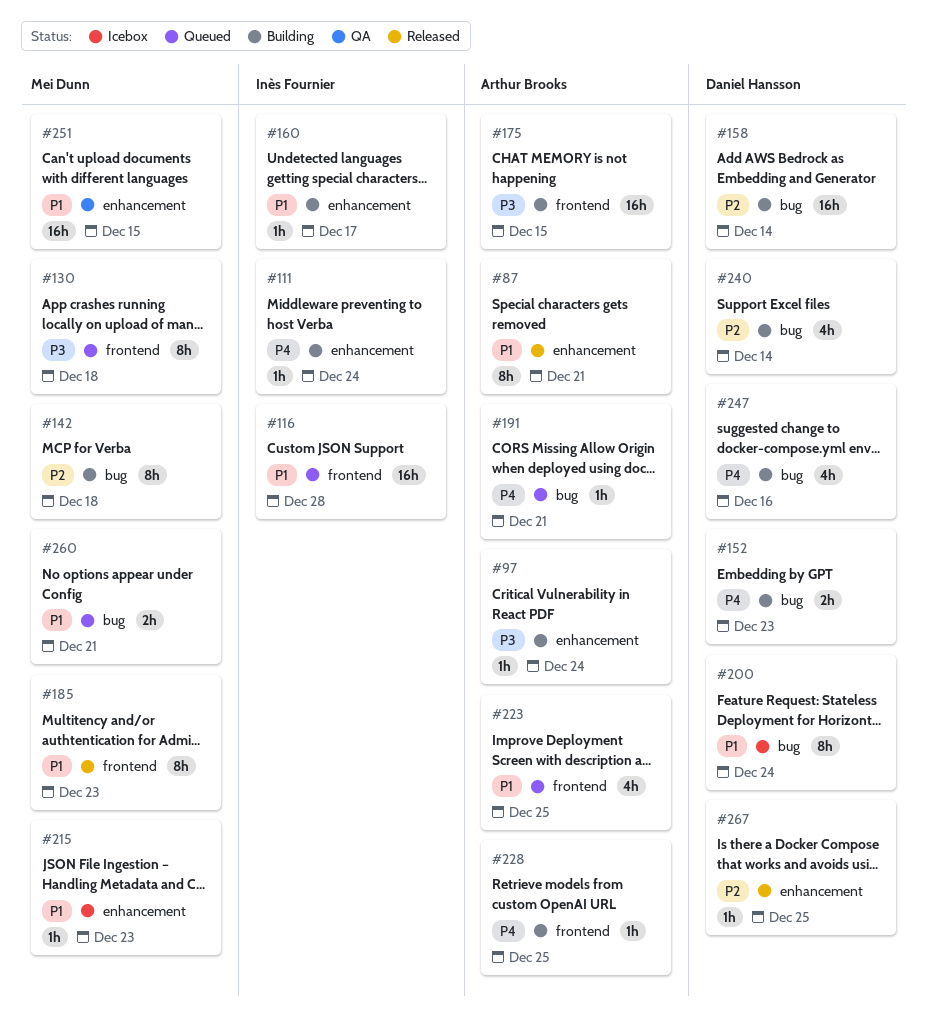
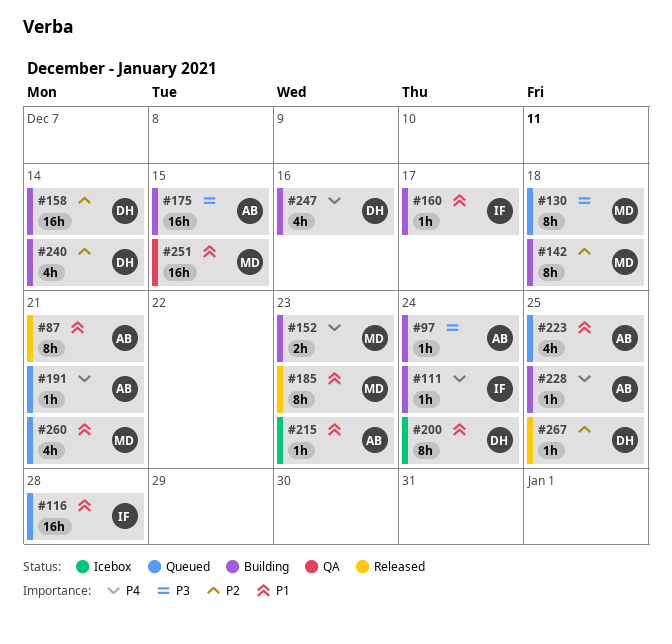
#152, owner: Daniel Hansson -> Mei Dunn
#215, owner: Mei Dunn -> Arthur Brooks
#260, estimate: 2h -> 4h

